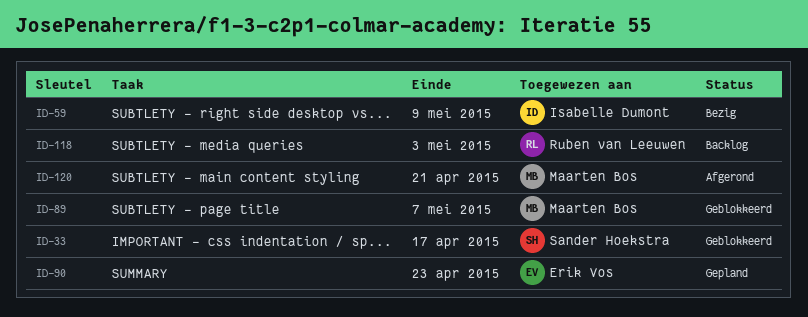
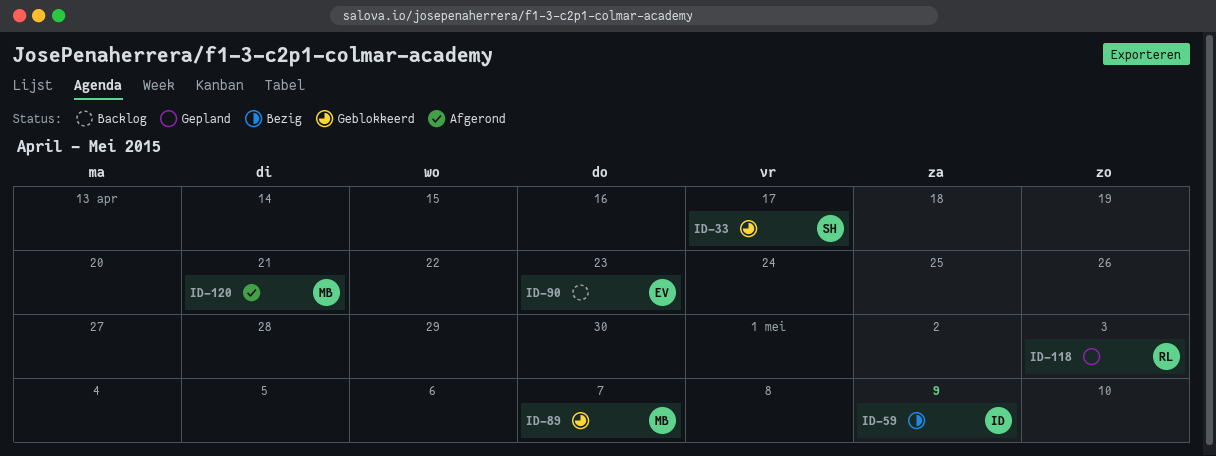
ID-90, status: Gepland -> Backlog
ID-118, status: Backlog -> Gepland

